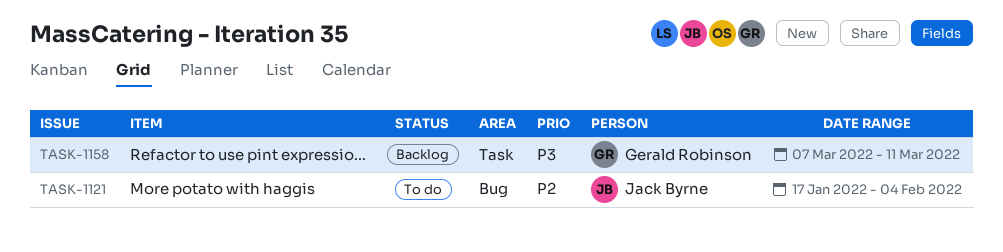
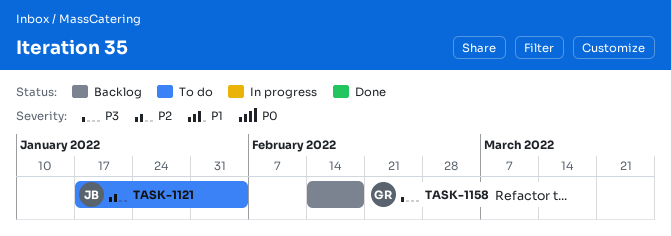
TASK-1158, start: Mar 7 -> Feb 14
TASK-1158, due: Mar 11 -> Feb 18

